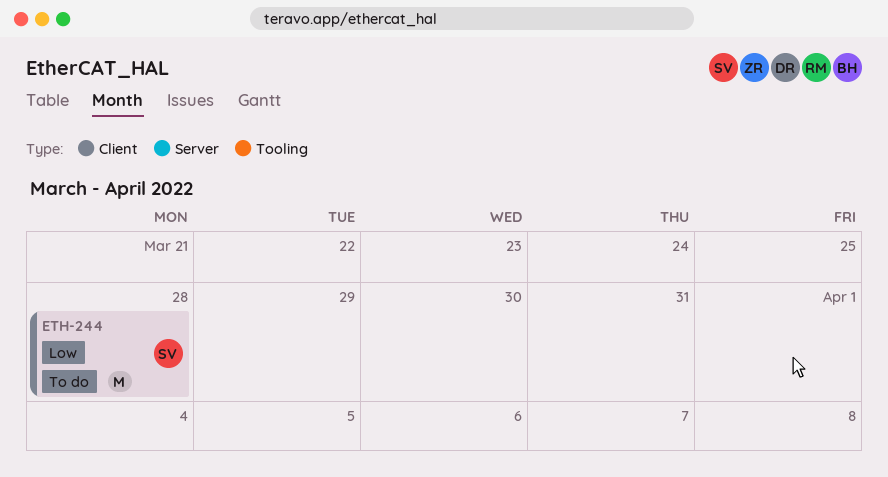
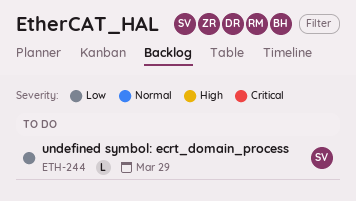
ETH-244, estimate: M -> L
ETH-244, due: Mar 28 -> Mar 29

